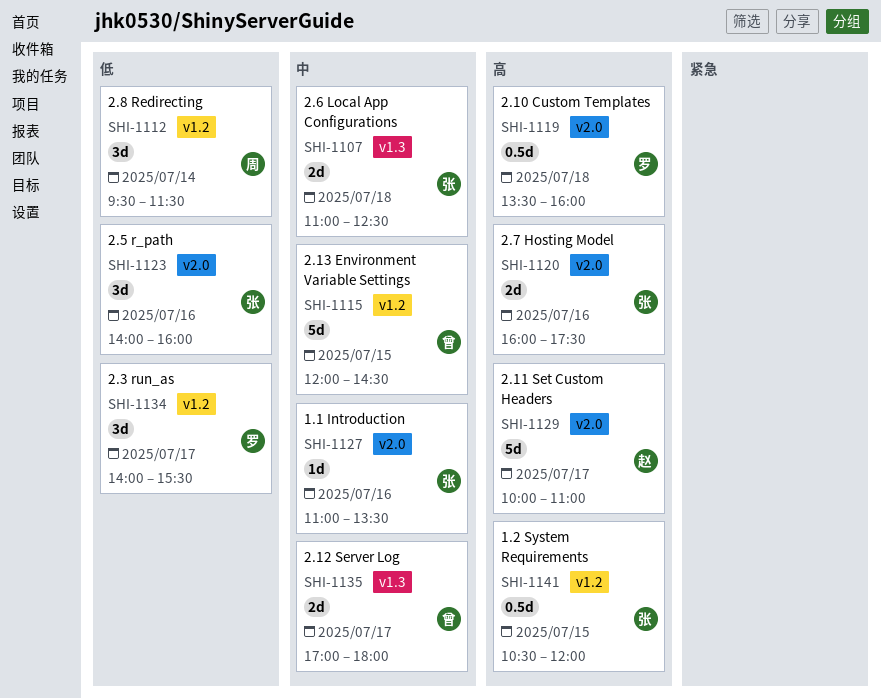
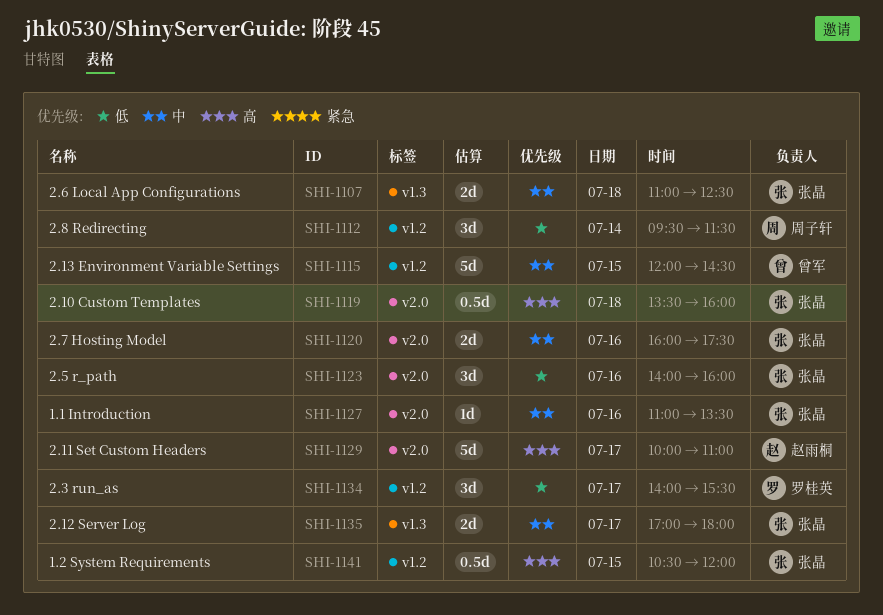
SHI-1119, owner: 罗桂英 -> 张晶
SHI-1120, priority: 高 -> 中
SHI-1135, owner: 曾军 -> 张晶

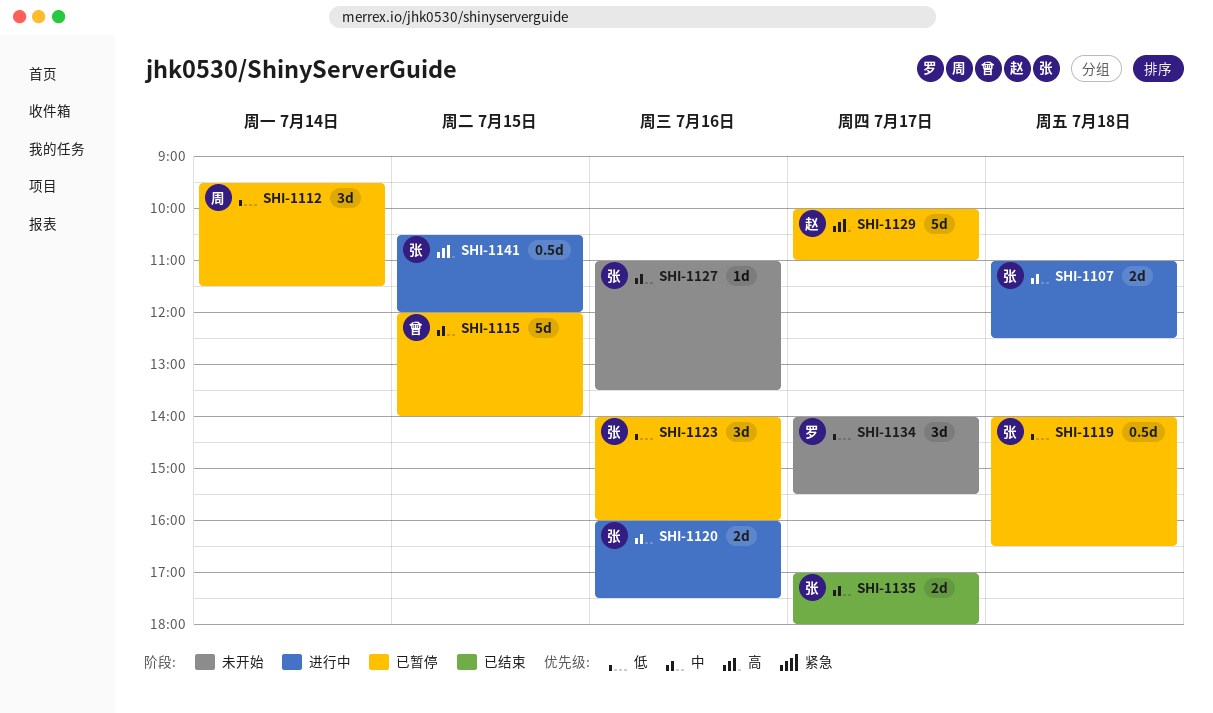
SHI-1115, ends: 14:30 -> 14:00
SHI-1119, priority: 高 -> 低
SHI-1119, begins: 13:30 -> 14:00
SHI-1119, ends: 16:00 -> 16:30

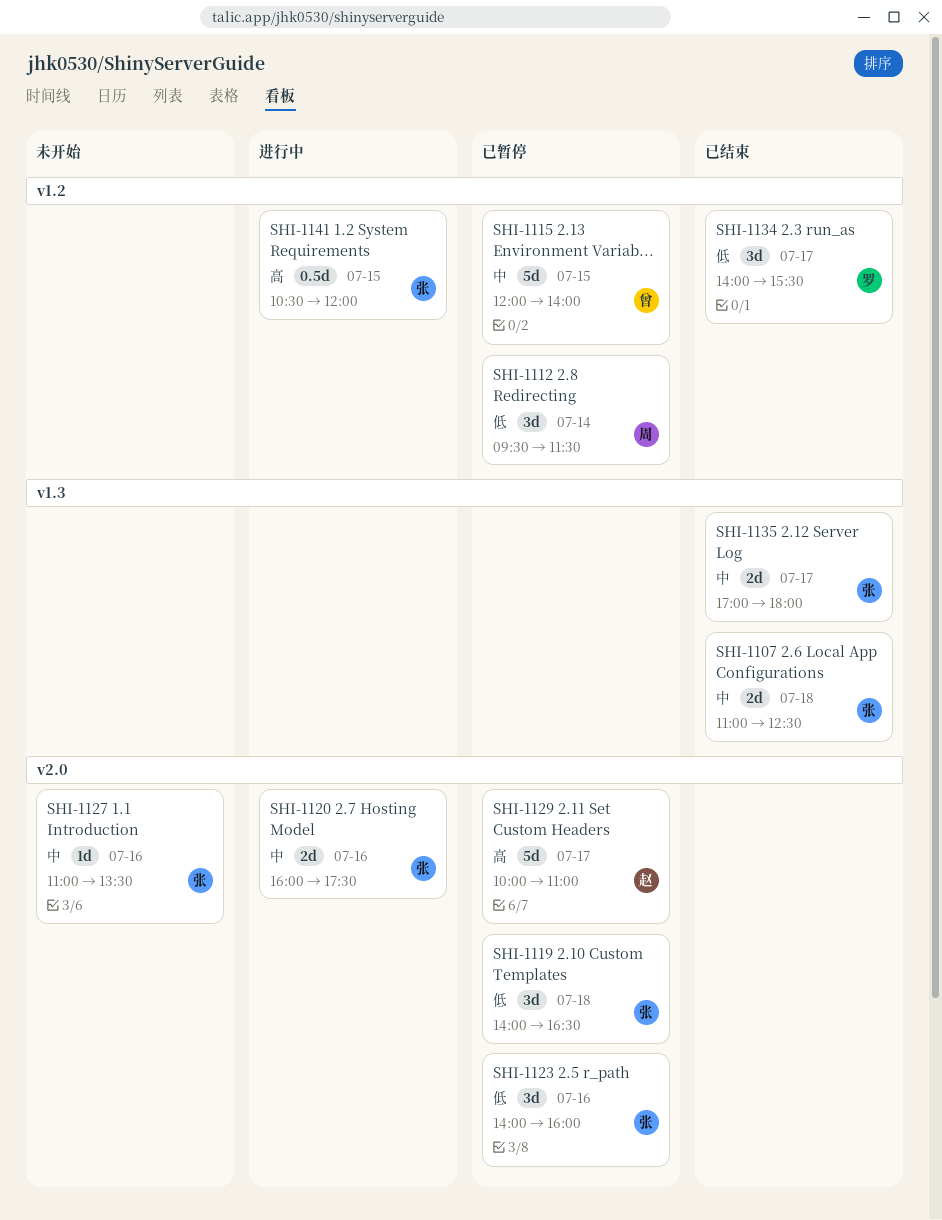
SHI-1107, status: 进行中 -> 已结束
SHI-1119, estimate: 0.5d -> 3d
SHI-1134, status: 未开始 -> 已结束

